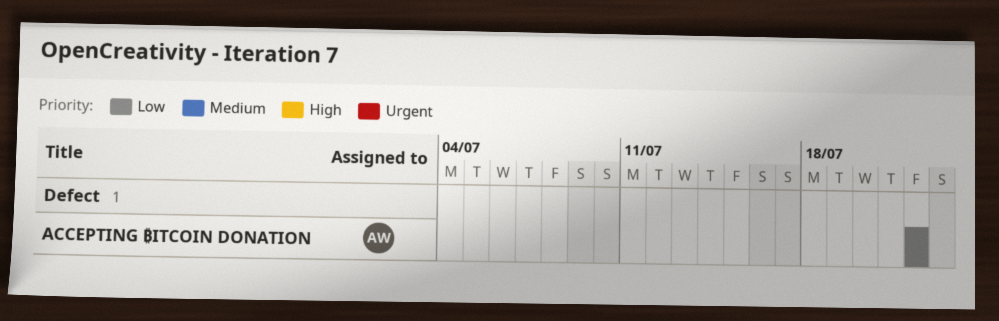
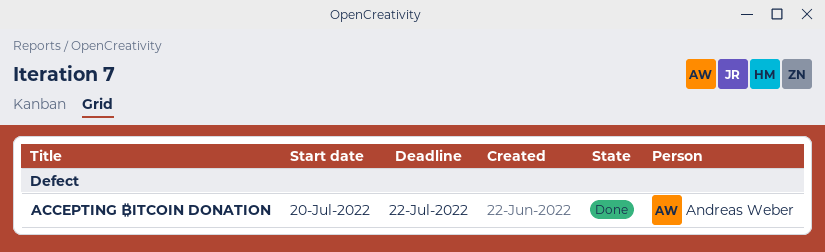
ACCEPTING ₿ITCOIN DONATION, start: Jul 22 -> Jul 20

